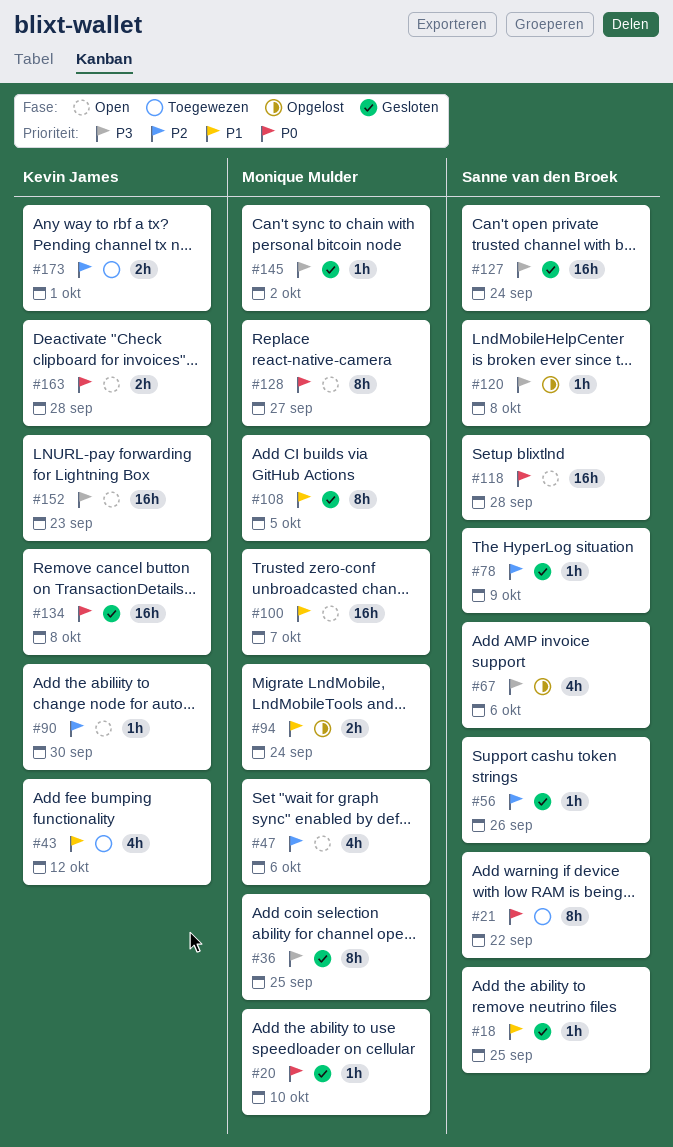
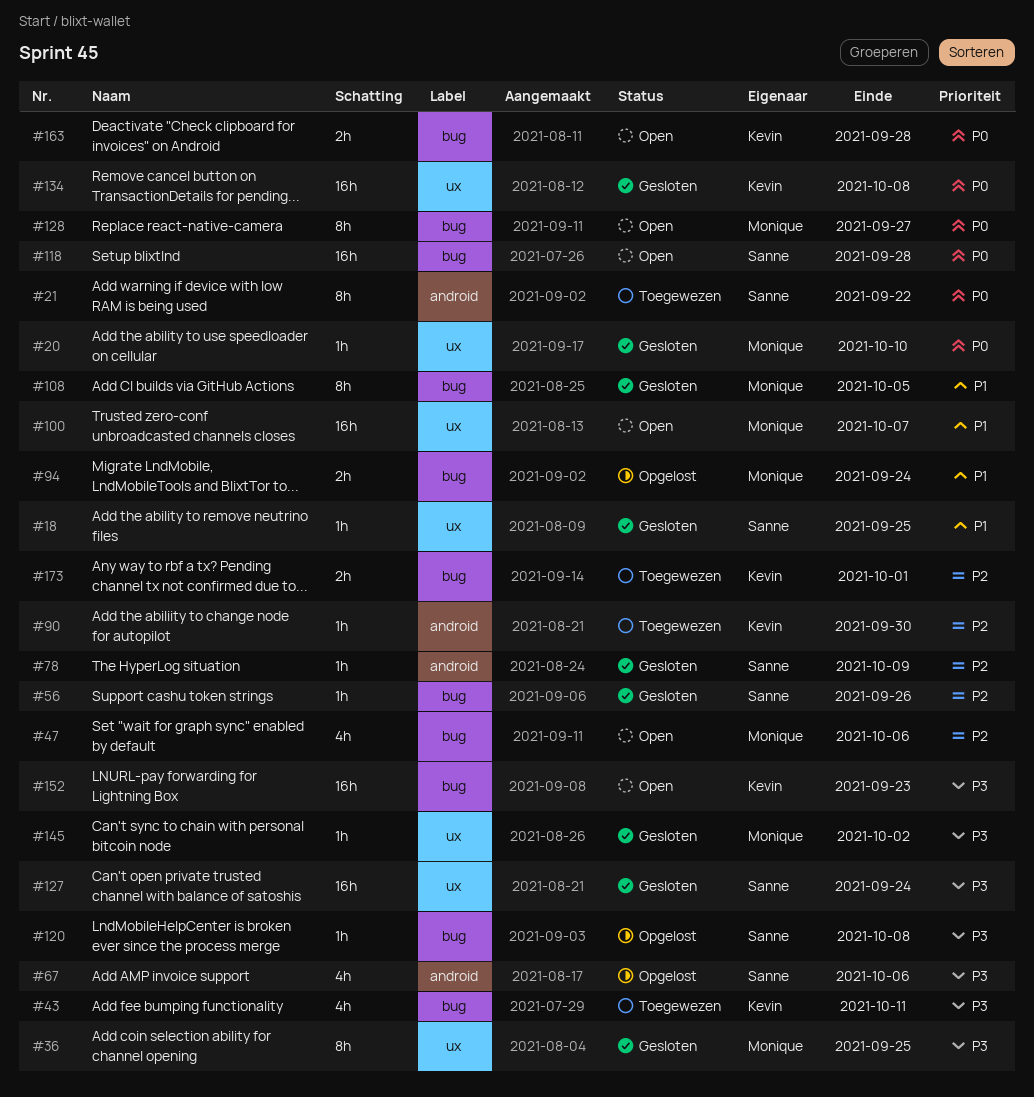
#43, priority: P1 -> P3
#43, due: Oct 12 -> Oct 11
#90, status: Open -> Toegewezen

